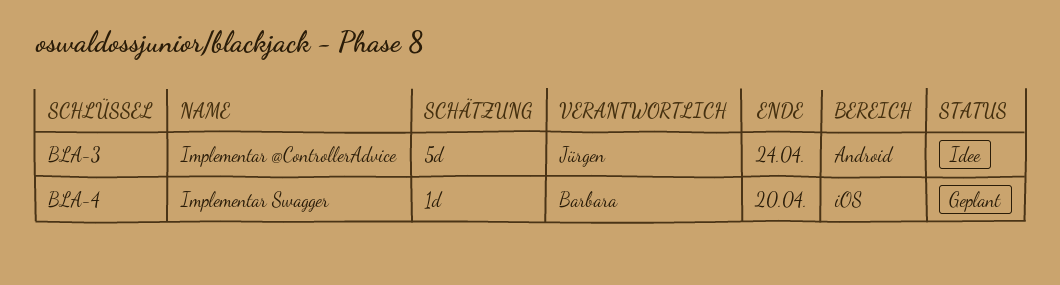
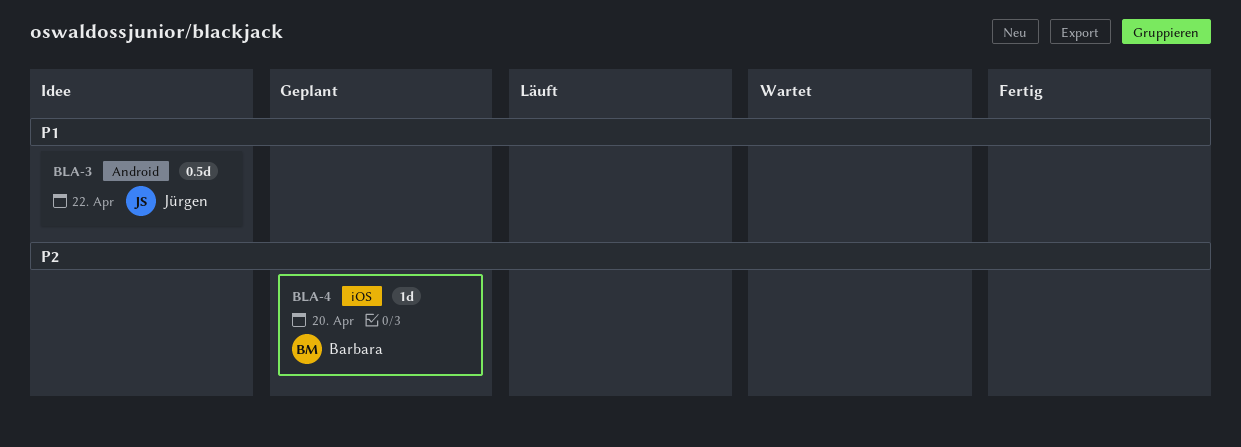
BLA-3, estimate: 5d -> 0.5d
BLA-3, due: Apr 24 -> Apr 22

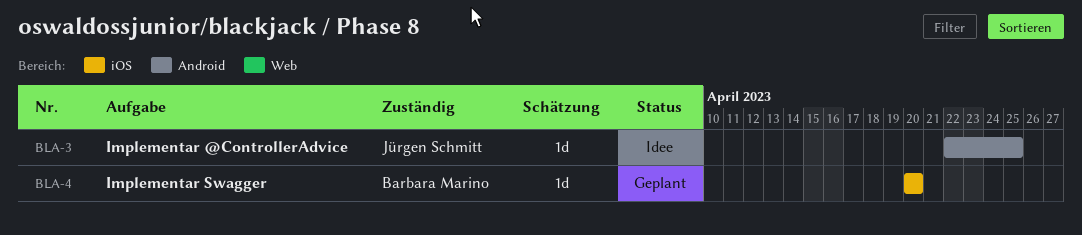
BLA-3, estimate: 0.5d -> 1d
BLA-3, due: Apr 22 -> Apr 25

